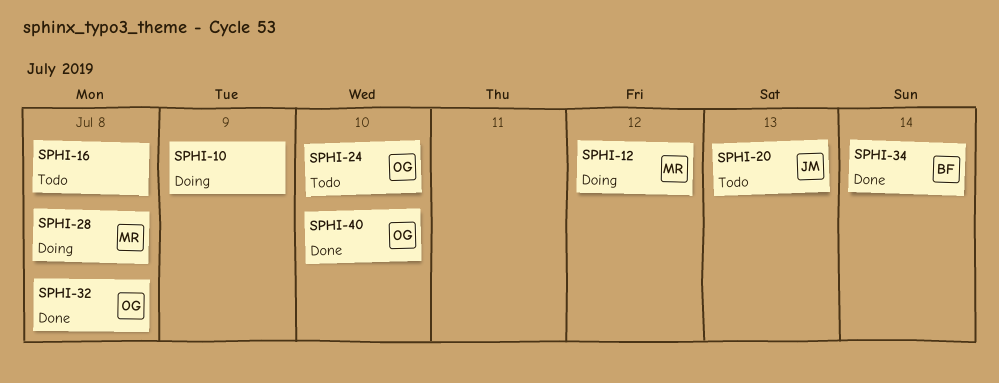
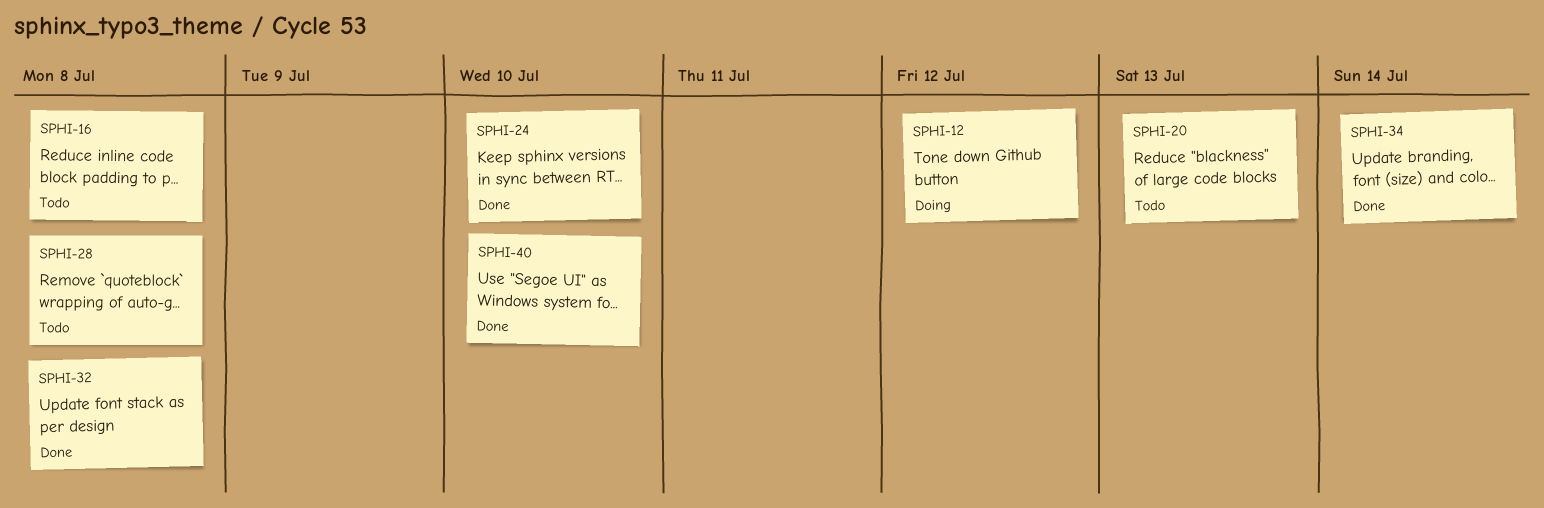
SPHI-10: present -> none
SPHI-24, status: Todo -> Done
SPHI-28, status: Doing -> Todo

